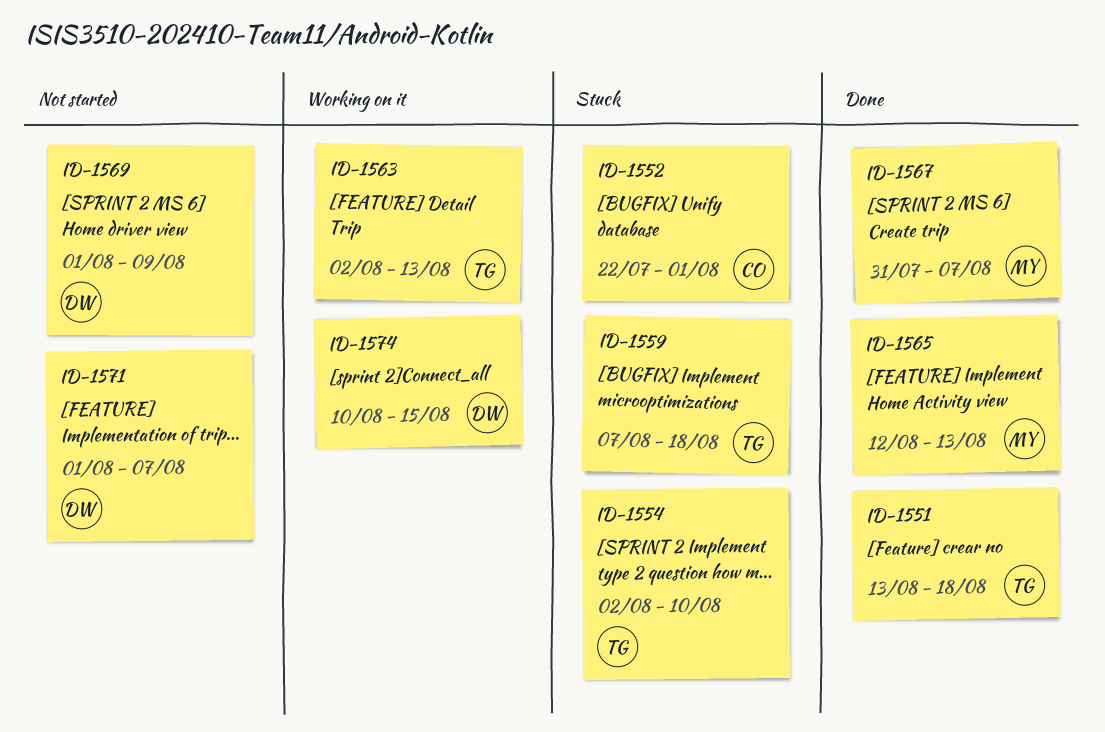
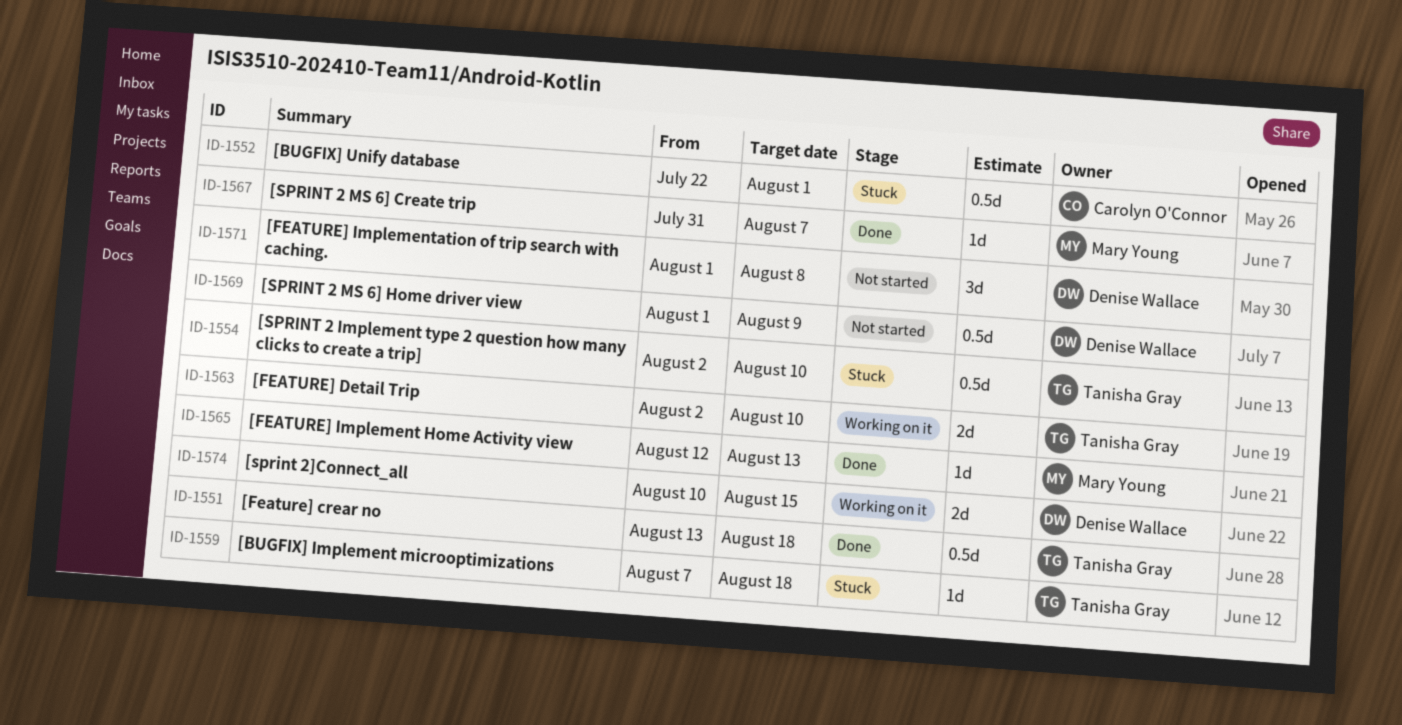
ID-1563, due: Aug 13 -> Aug 10
ID-1571, due: Aug 7 -> Aug 8

